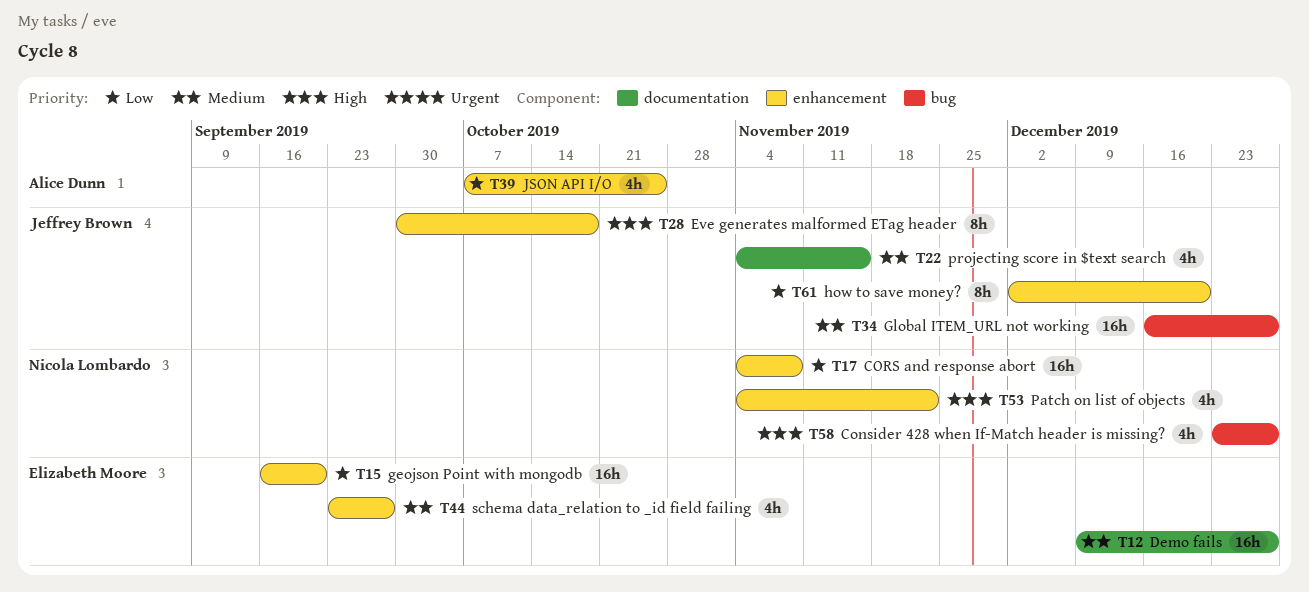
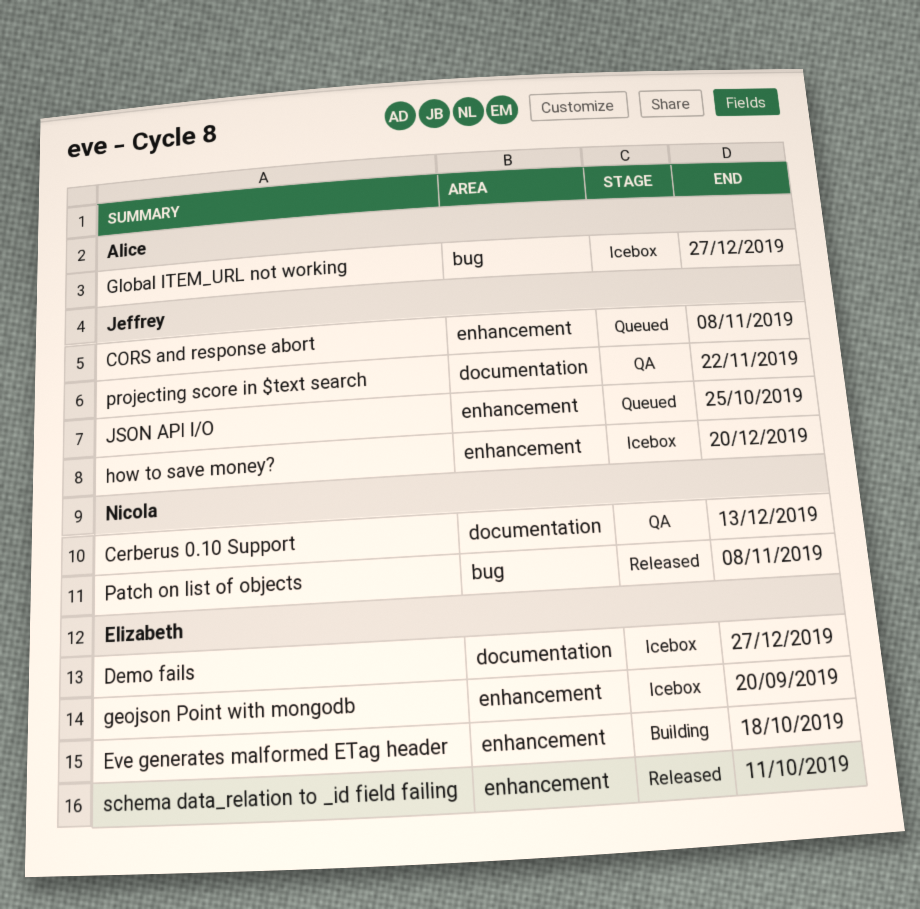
Cerberus 0.10 Support: none -> present
Consider 428 when If-Match header is missing?: present -> none
CORS and response abort, owner: Nicola Lombardo -> Jeffrey Brown
Eve generates malformed ETag header, owner: Jeffrey Brown -> Elizabeth Moore
Global ITEM_URL not working, owner: Jeffrey Brown -> Alice Dunn
JSON API I/O, owner: Alice Dunn -> Jeffrey Brown
Patch on list of objects, label: enhancement -> bug
Patch on list of objects, due: Nov 22 -> Nov 8
projecting score in $text search, due: Nov 15 -> Nov 22
schema data_relation to _id field failing, due: Sep 27 -> Oct 11

